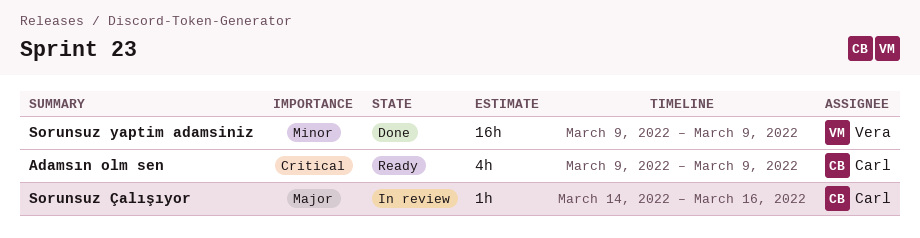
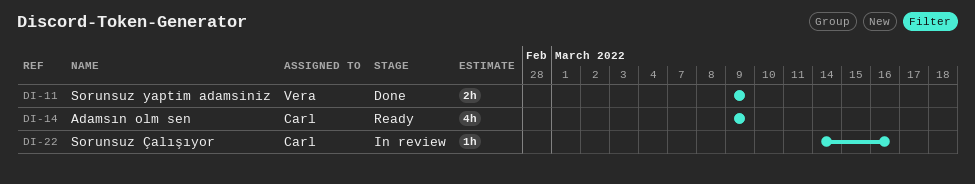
Sorunsuz yaptim adamsiniz, estimate: 16h -> 2h

